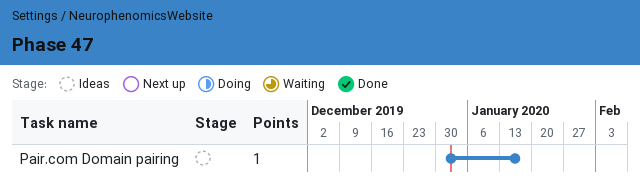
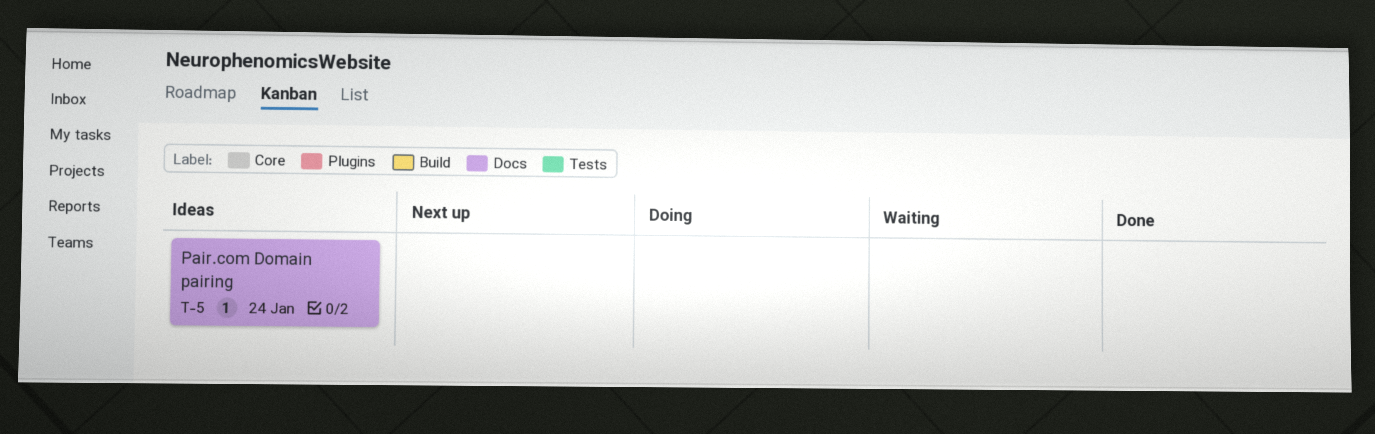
Pair.com Domain pairing, due: Jan 17 -> Jan 24

